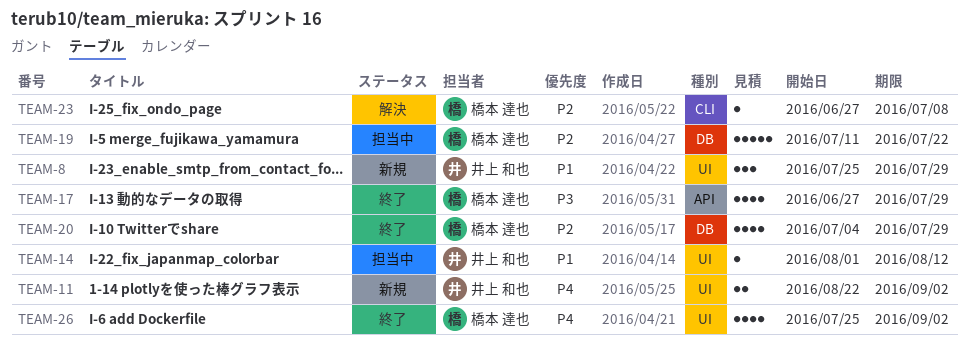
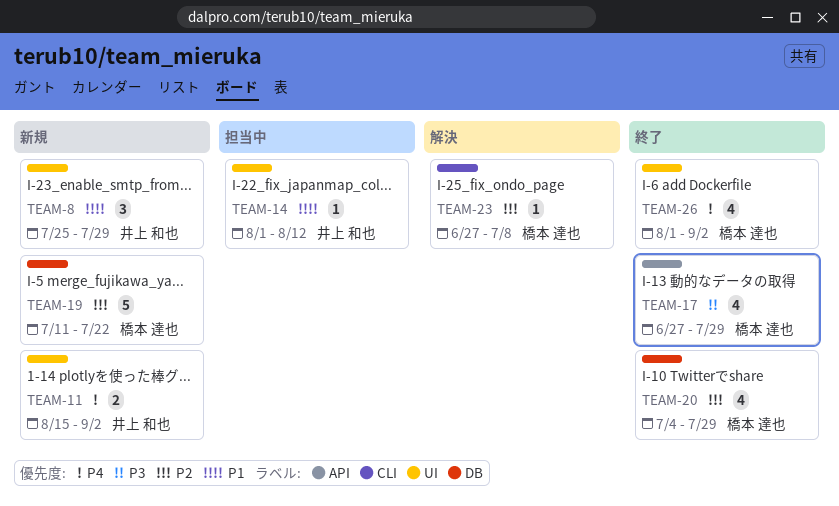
TEAM-11, start: Aug 22 -> Aug 15
TEAM-19, status: 担当中 -> 新規
TEAM-26, start: Jul 25 -> Aug 1

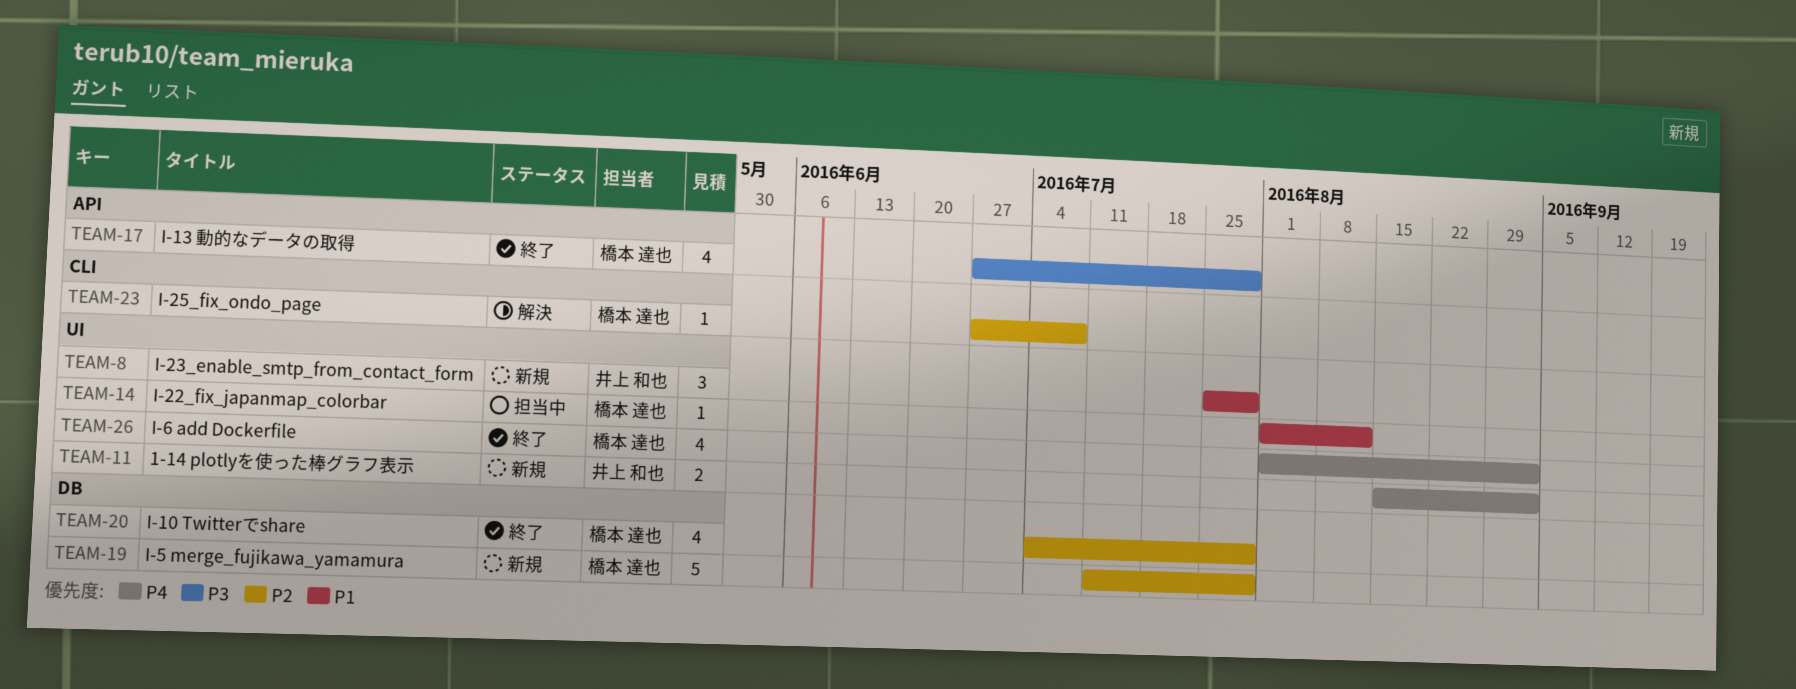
TEAM-14, owner: 井上 和也 -> 橋本 達也
TEAM-19, due: Jul 22 -> Jul 29

